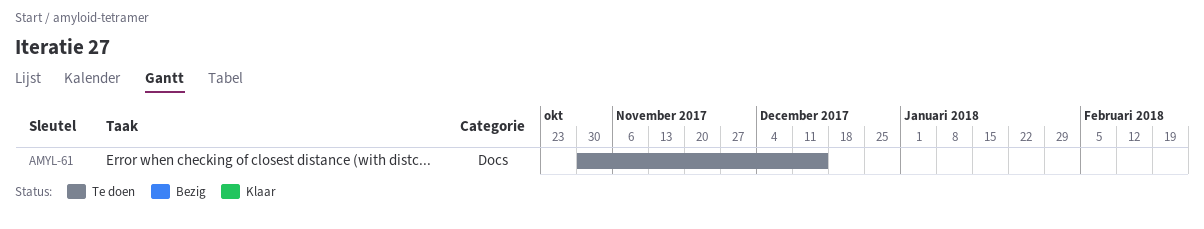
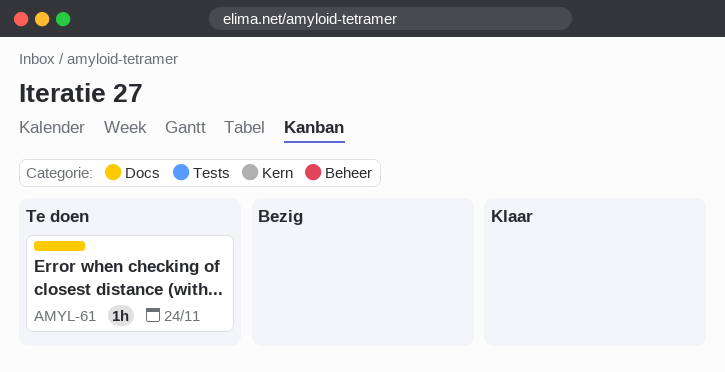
AMYL-61, due: Dec 15 -> Nov 24

